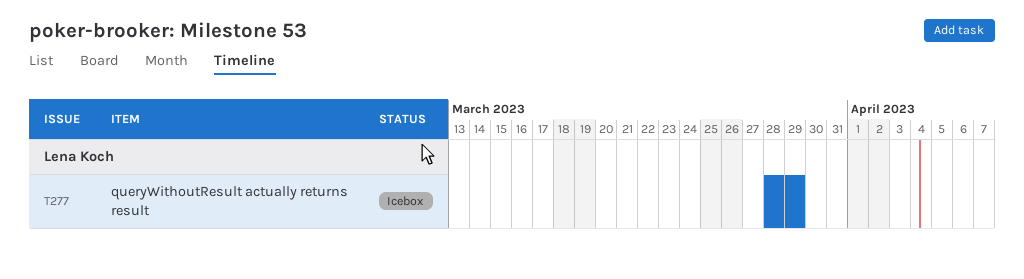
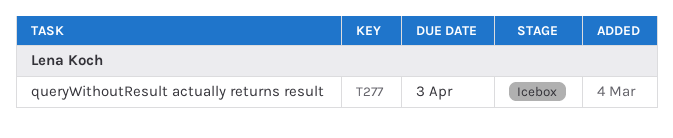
T277, due: Mar 29 -> Apr 3

